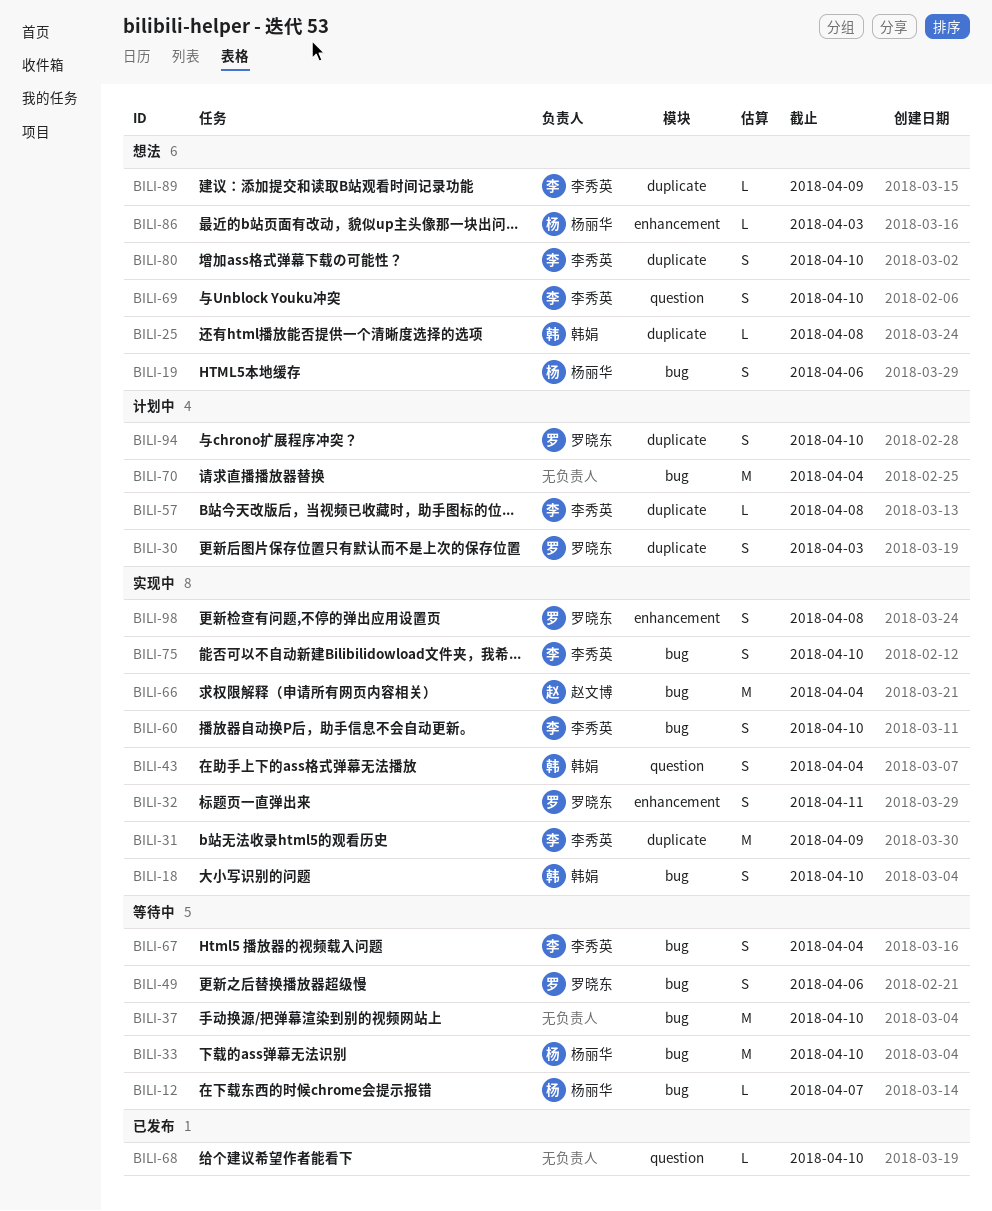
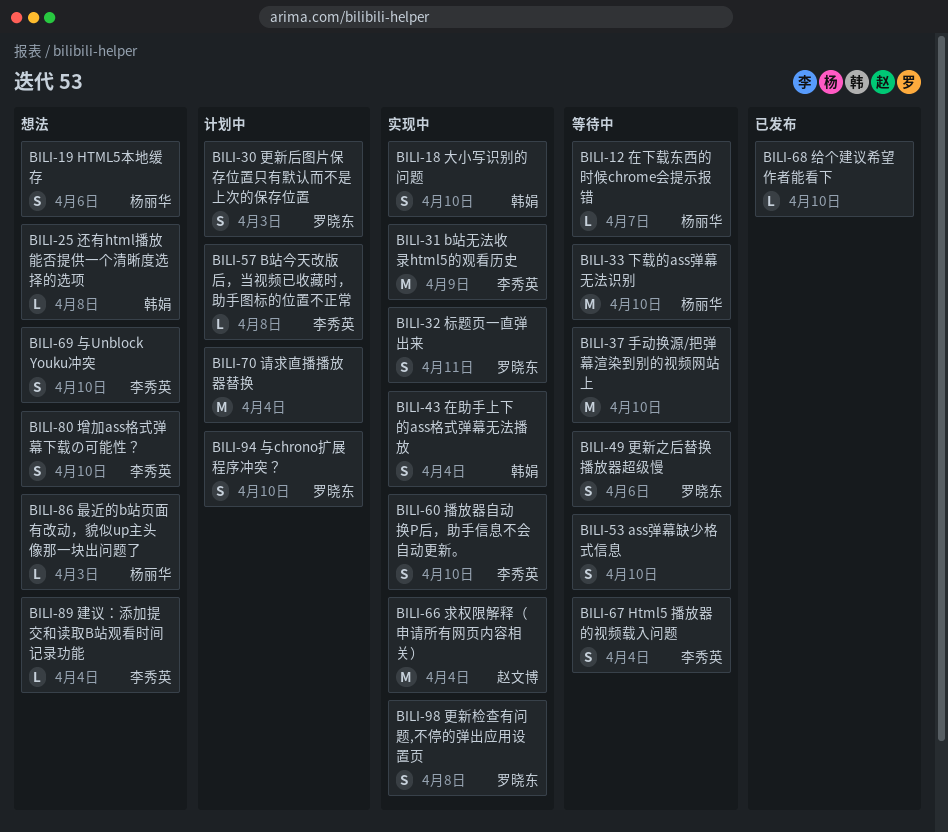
BILI-53: none -> present
BILI-75: present -> none
BILI-89, due: Apr 9 -> Apr 4

